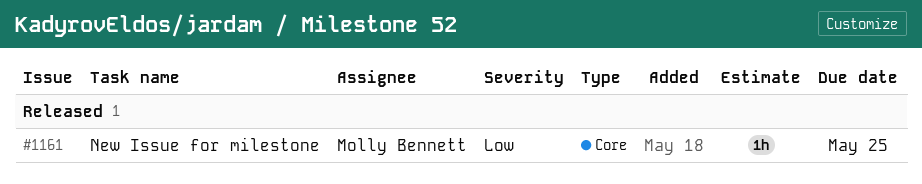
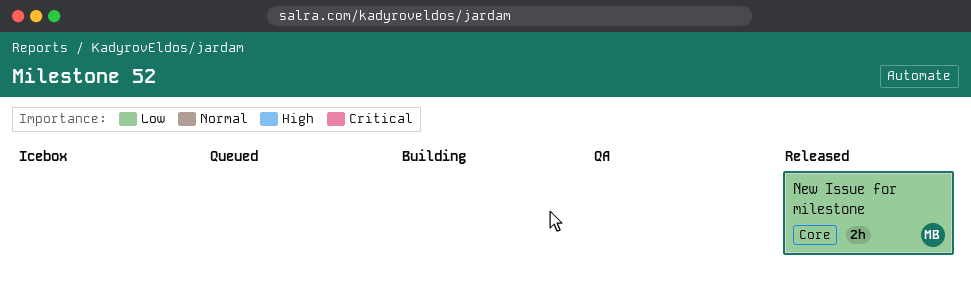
New Issue for milestone, estimate: 1h -> 2h

